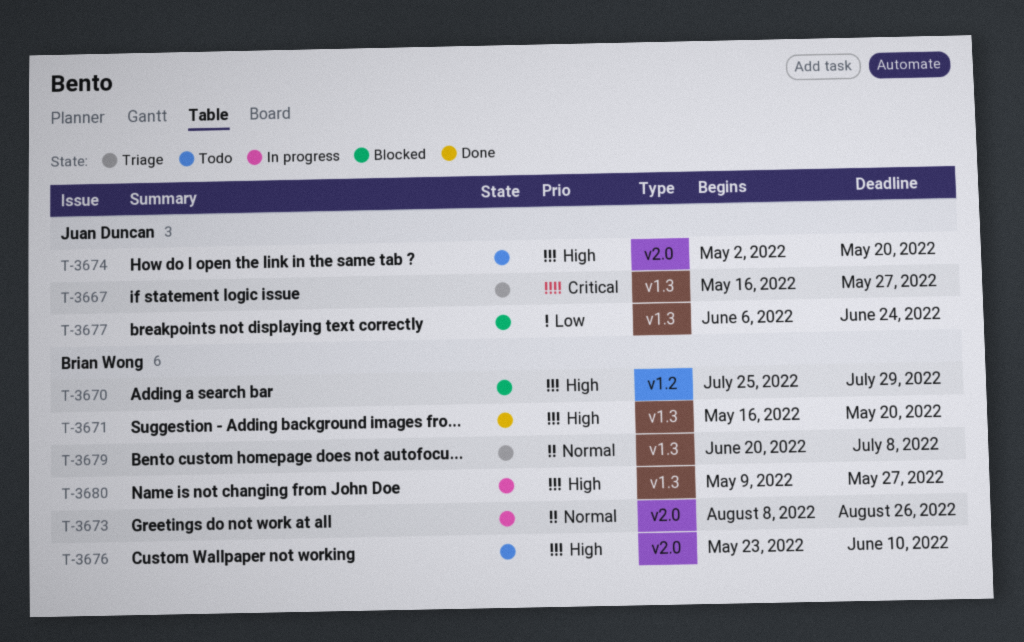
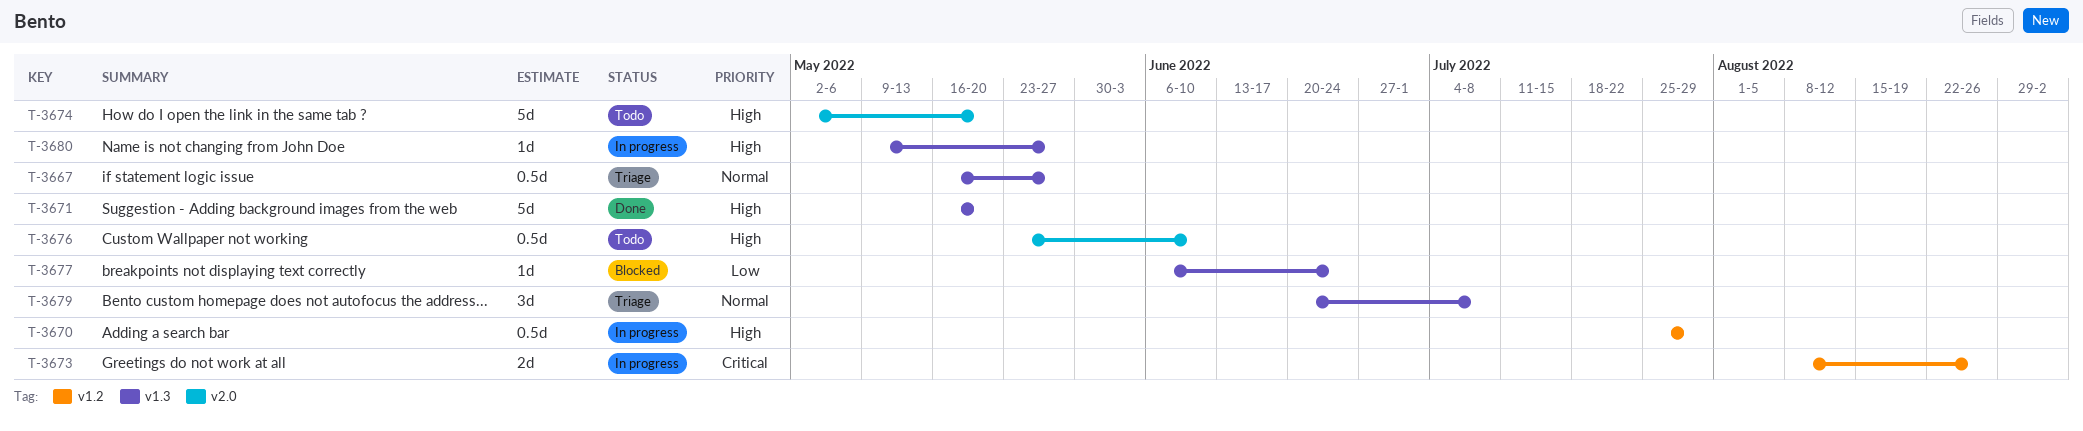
T-3667, priority: Critical -> Normal
T-3670, status: Blocked -> In progress
T-3673, priority: Normal -> Critical
T-3673, label: v2.0 -> v1.2

